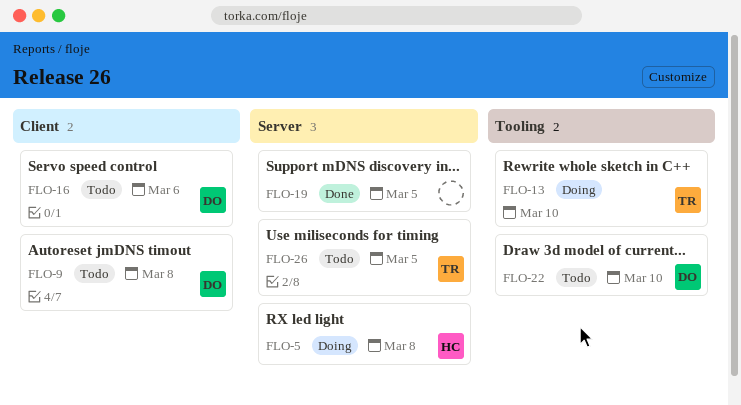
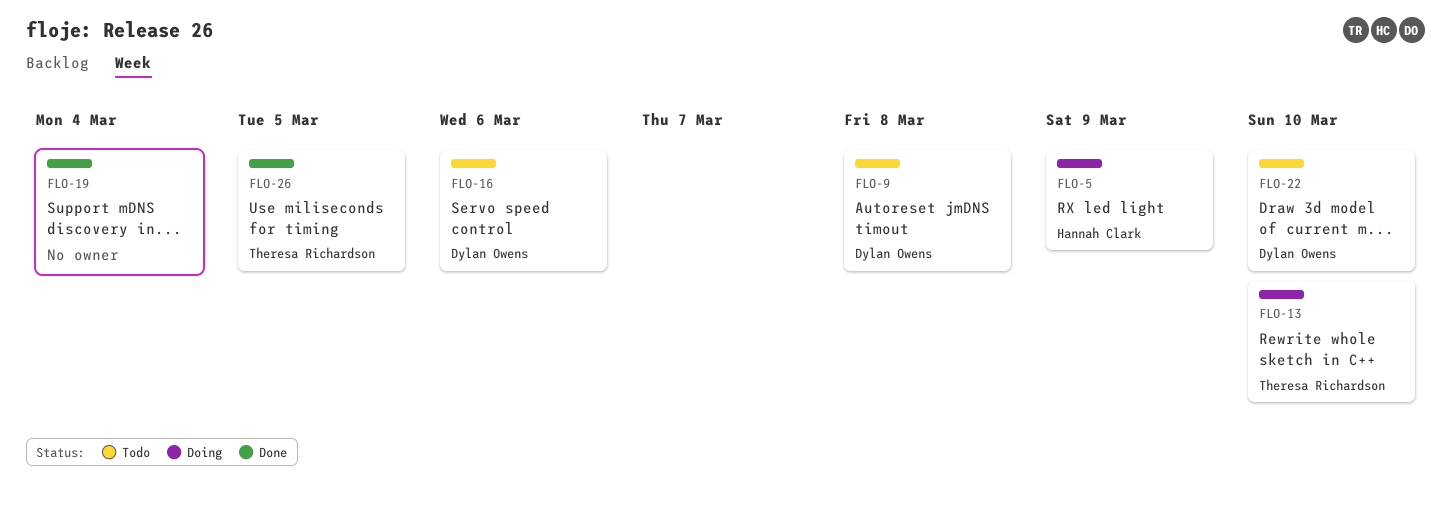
FLO-5, due: Mar 8 -> Mar 9
FLO-19, due: Mar 5 -> Mar 4
FLO-26, status: Todo -> Done

